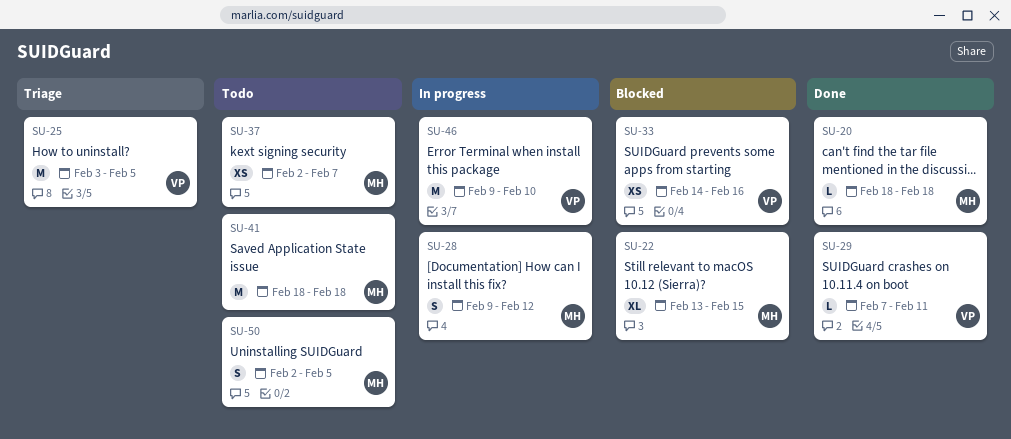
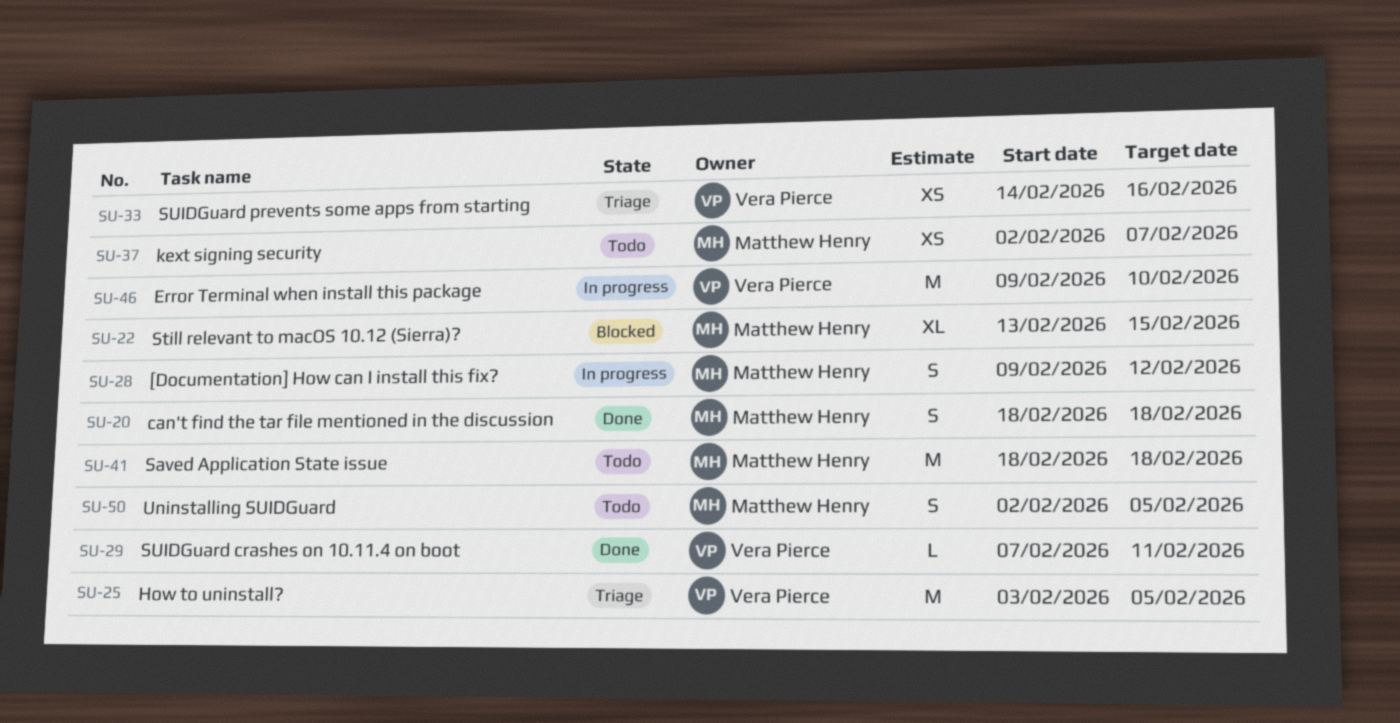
SU-20, estimate: L -> S
SU-33, status: Blocked -> Triage

